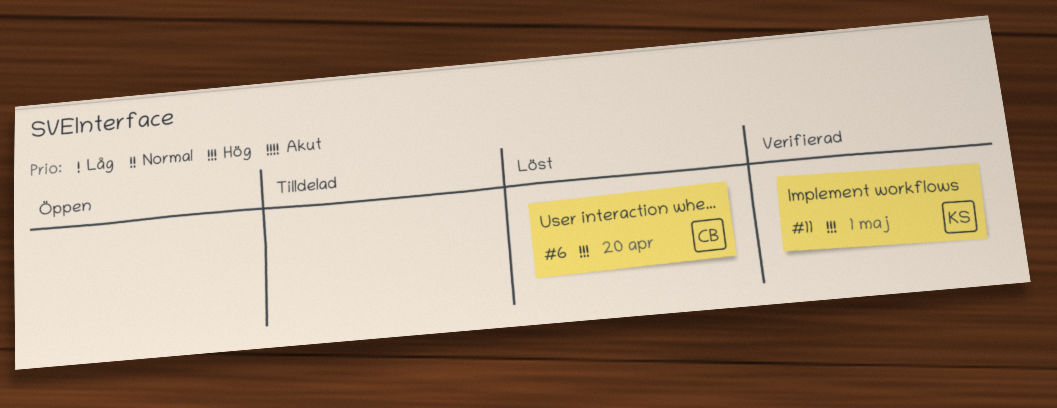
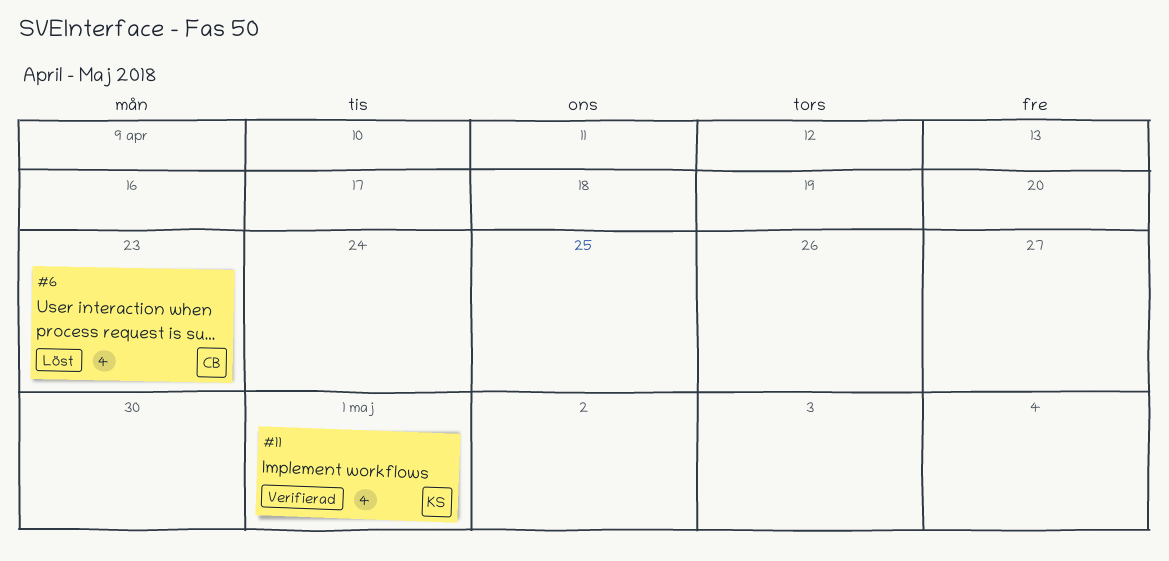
#6, due: Apr 20 -> Apr 23

